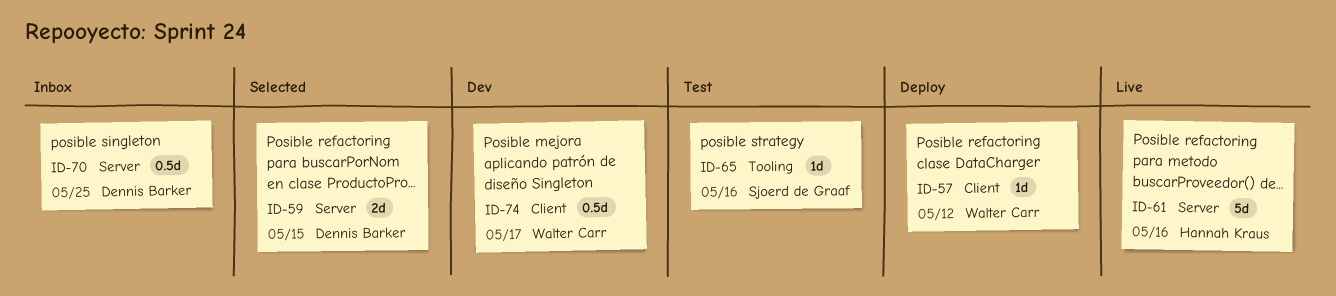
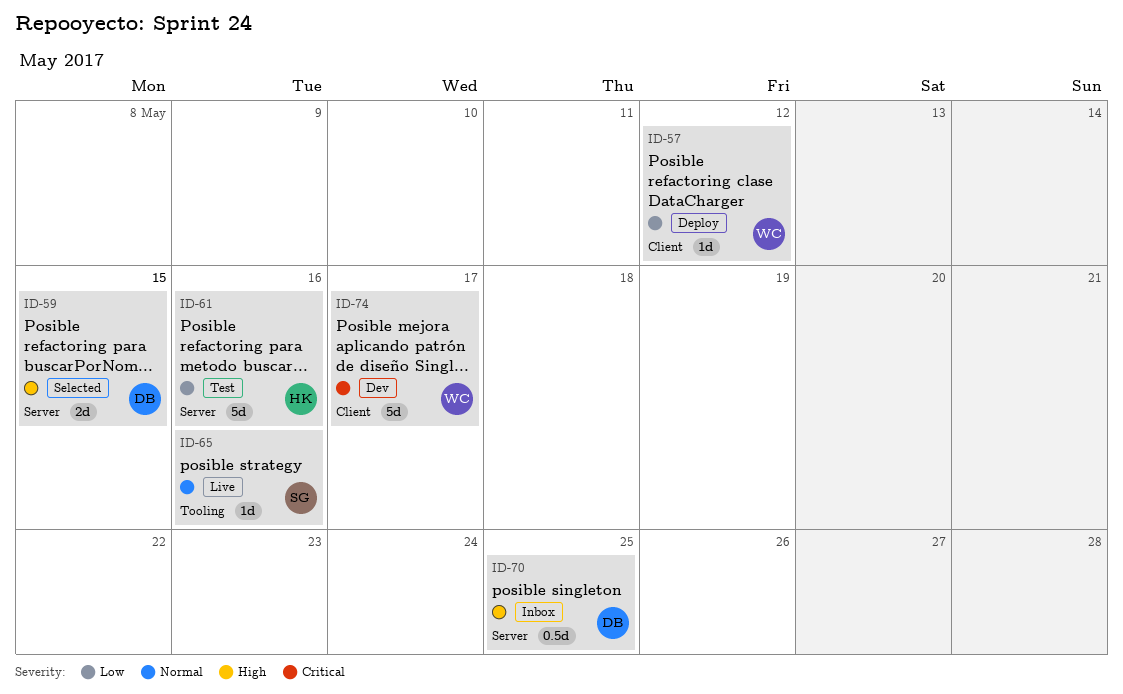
ID-61, status: Live -> Test
ID-65, status: Test -> Live
ID-74, estimate: 0.5d -> 5d

